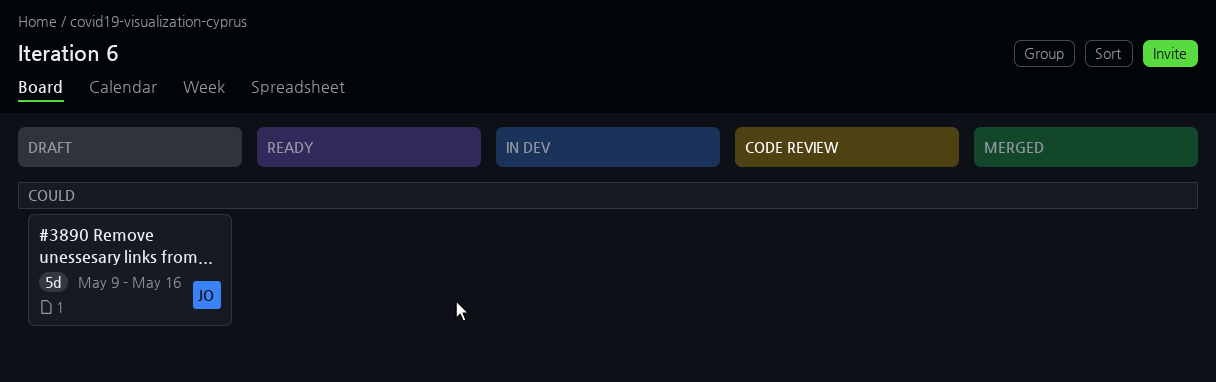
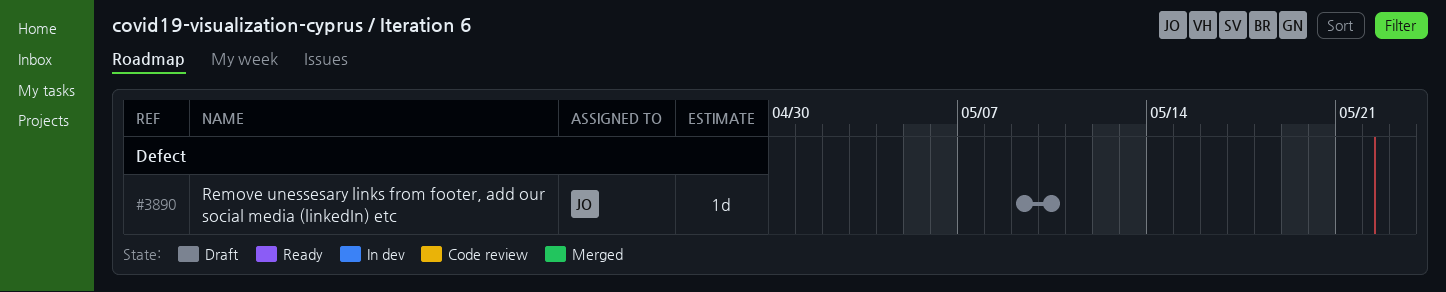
#3890, estimate: 5d -> 1d
#3890, due: May 16 -> May 10

